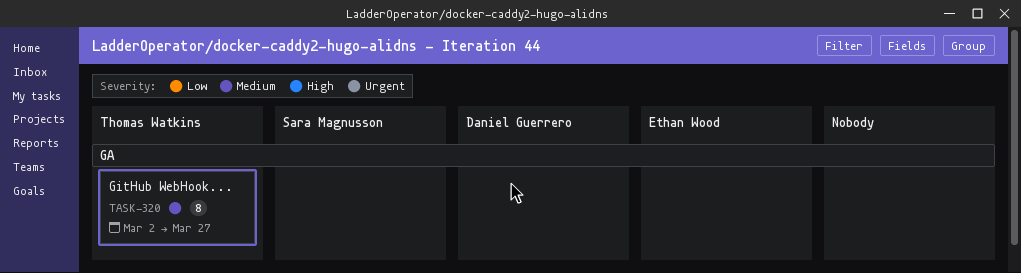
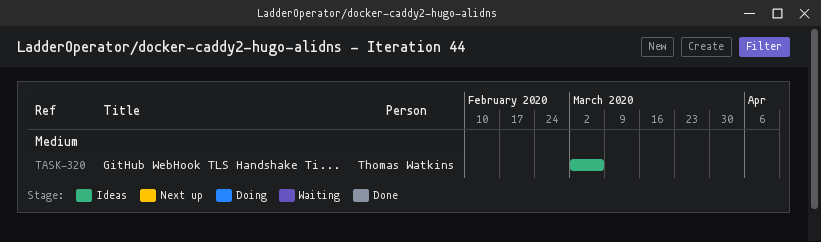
TASK-320, due: Mar 27 -> Mar 6

